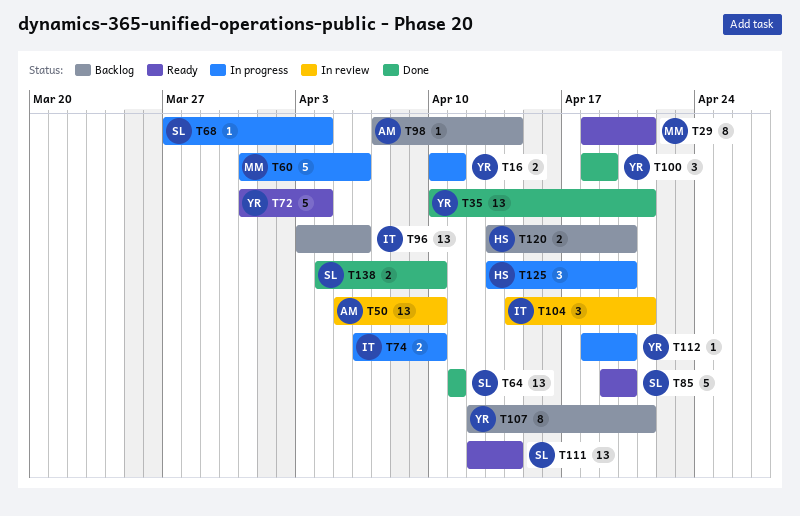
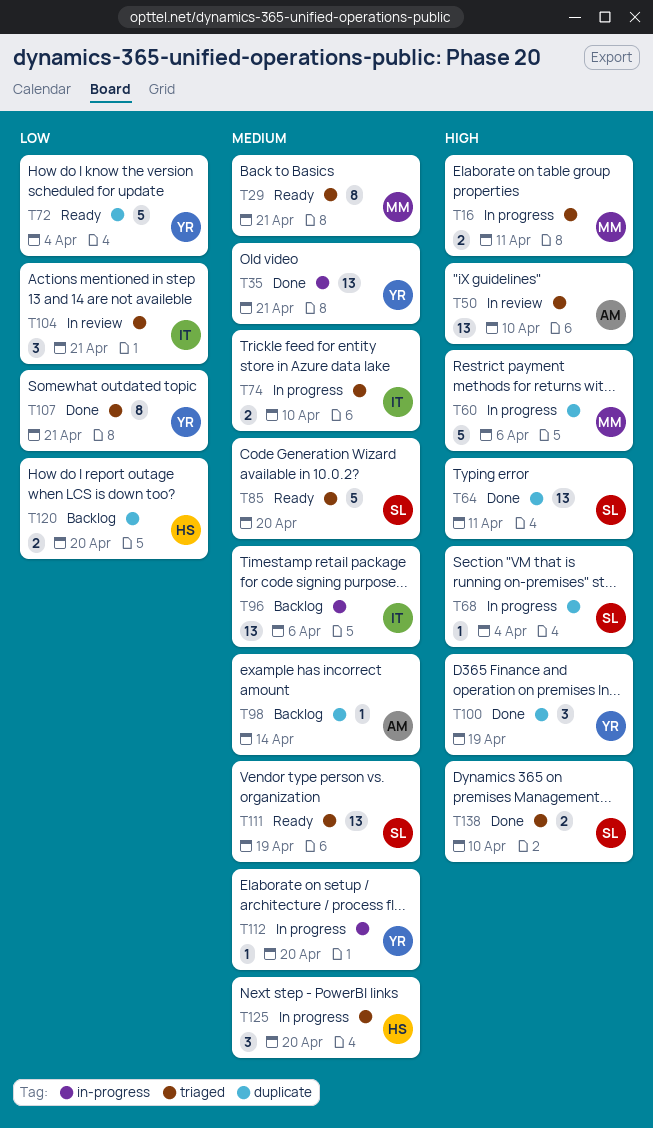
T16, owner: YR -> MM
T107, status: Backlog -> Done
T111, due: Apr 14 -> Apr 19

